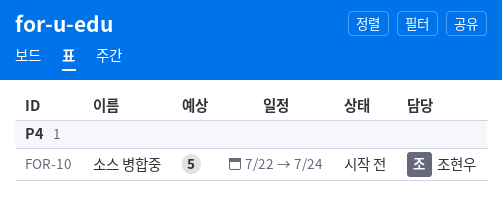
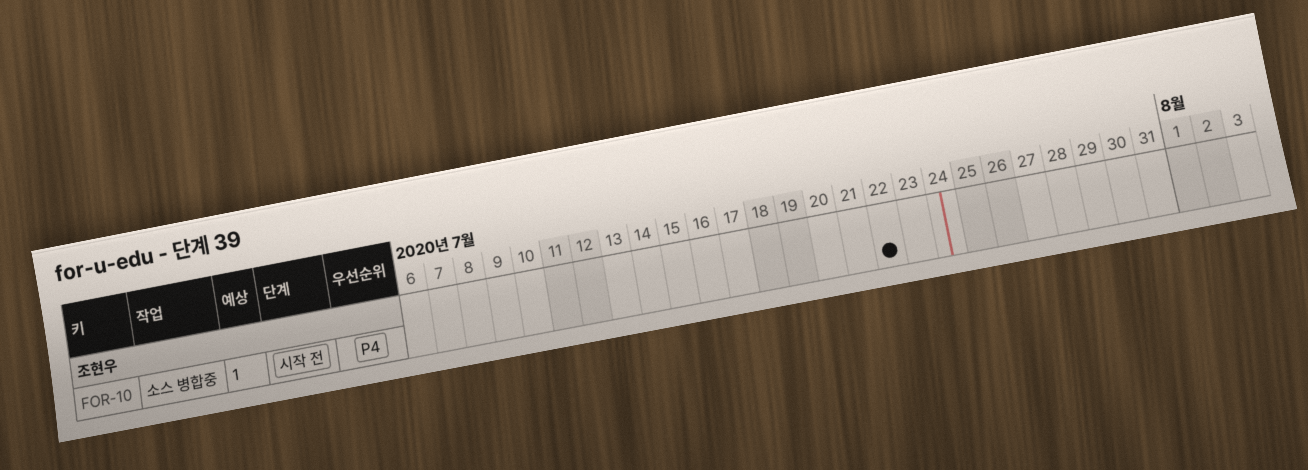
FOR-10, estimate: 5 -> 1
FOR-10, due: Jul 24 -> Jul 22

